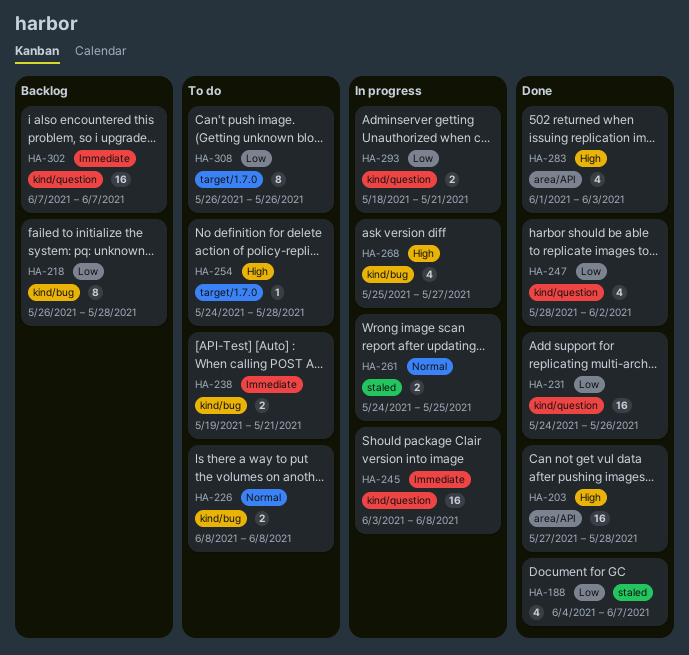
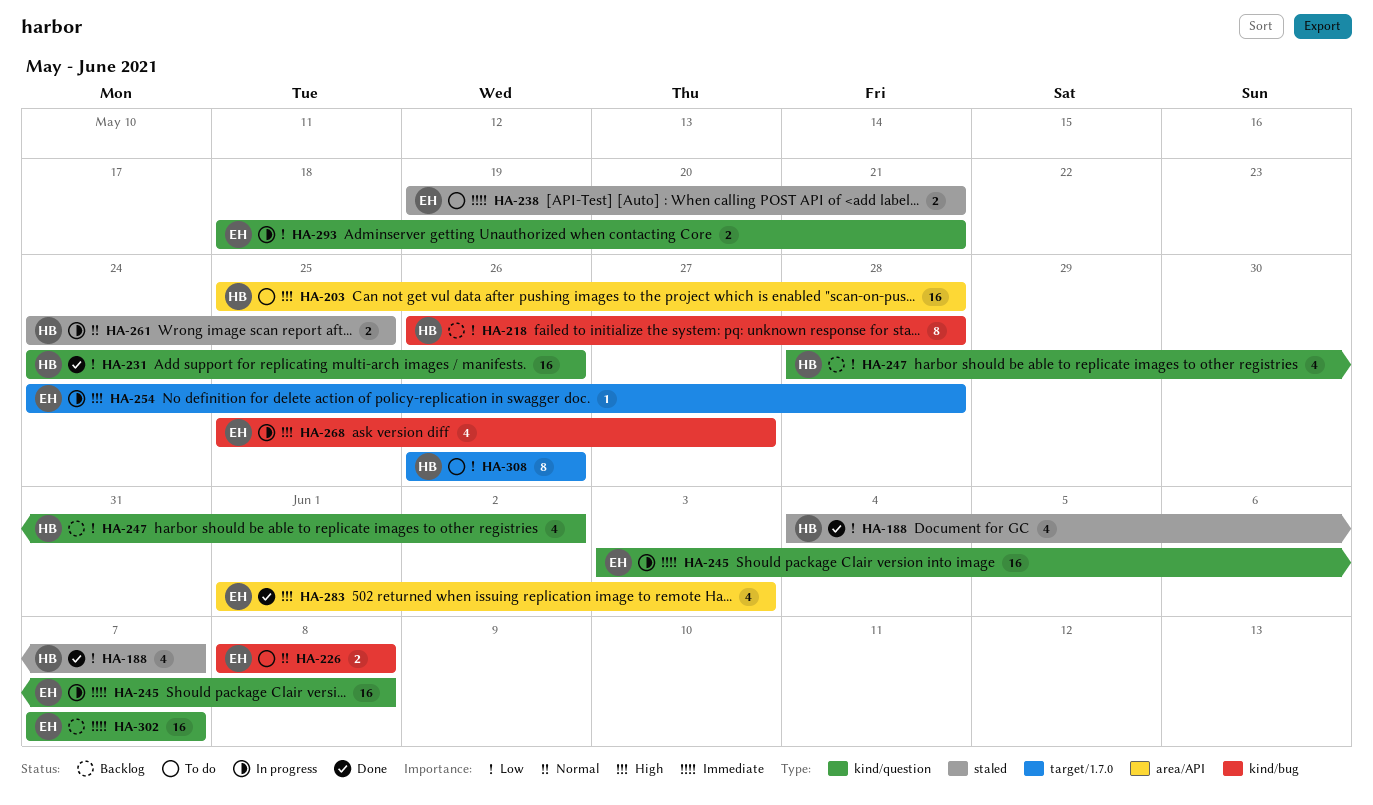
HA-203, status: Done -> To do
HA-203, start: May 27 -> May 25
HA-238, label: kind/bug -> staled
HA-247, status: Done -> Backlog
HA-254, status: To do -> In progress

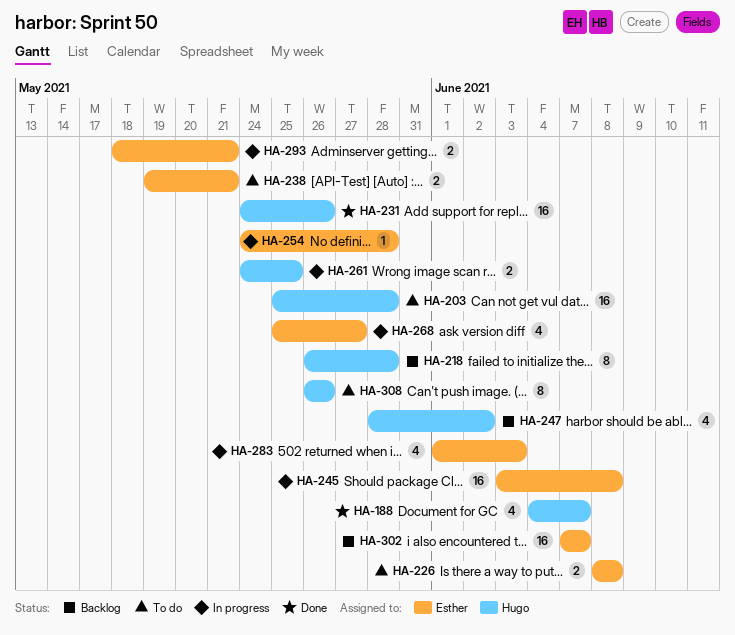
HA-283, status: Done -> In progress

